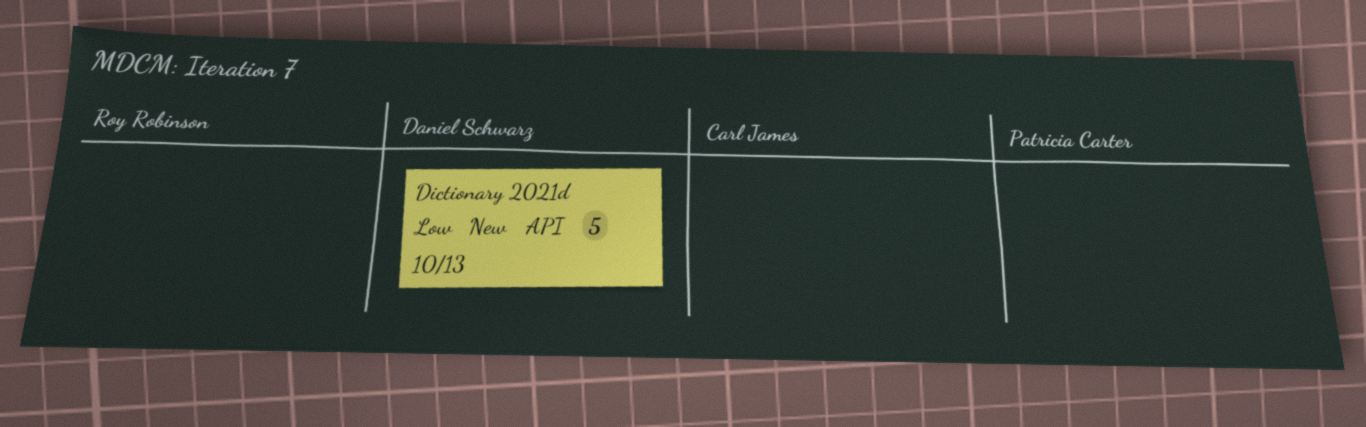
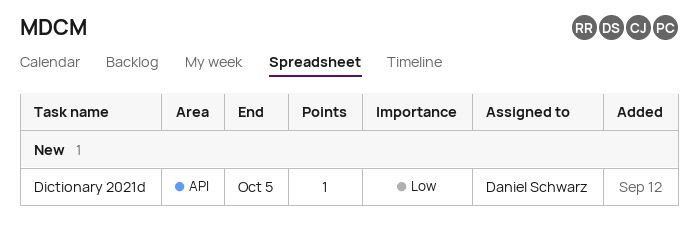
Dictionary 2021d, estimate: 5 -> 1
Dictionary 2021d, due: Oct 13 -> Oct 5

